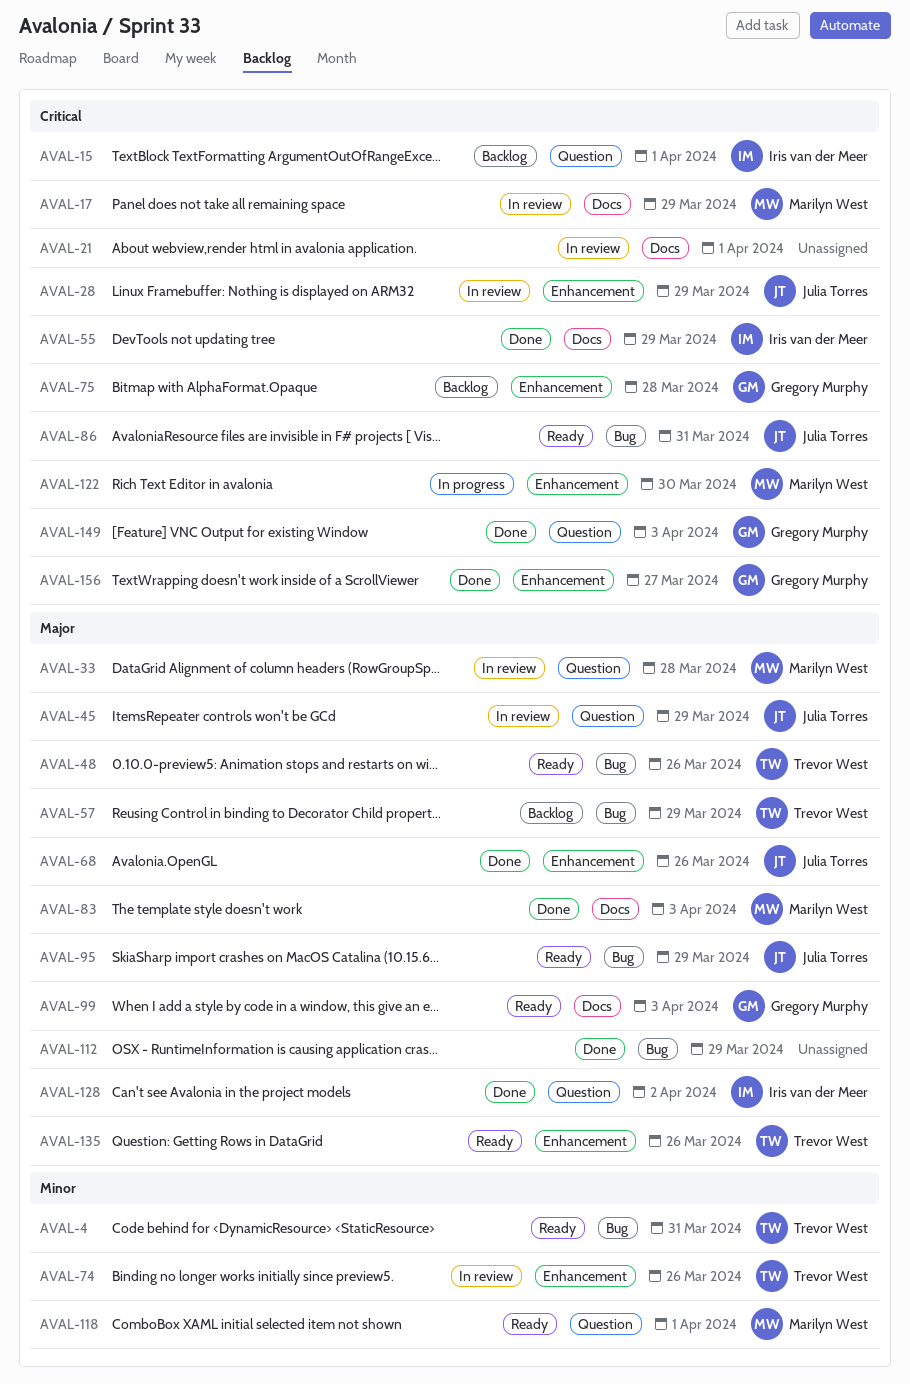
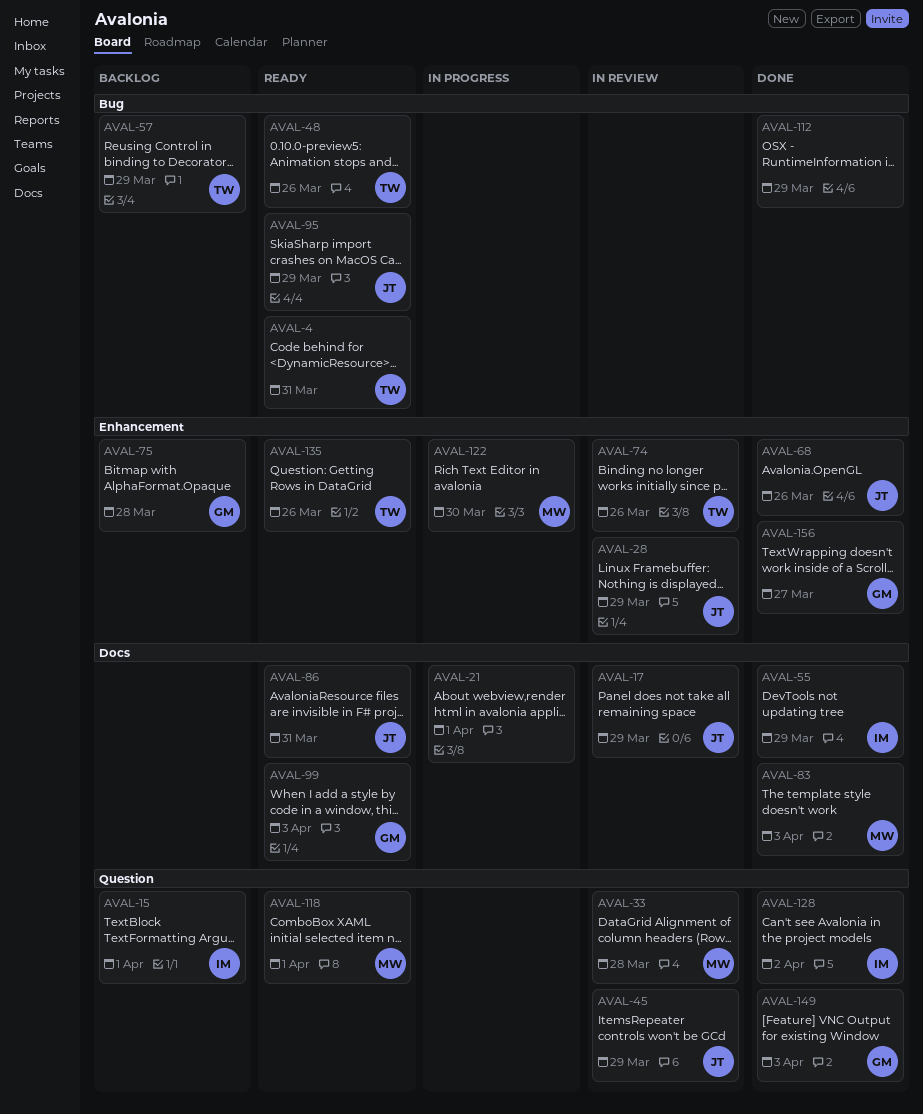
AVAL-17, owner: Marilyn West -> Julia Torres
AVAL-21, status: In review -> In progress
AVAL-86, label: Bug -> Docs

